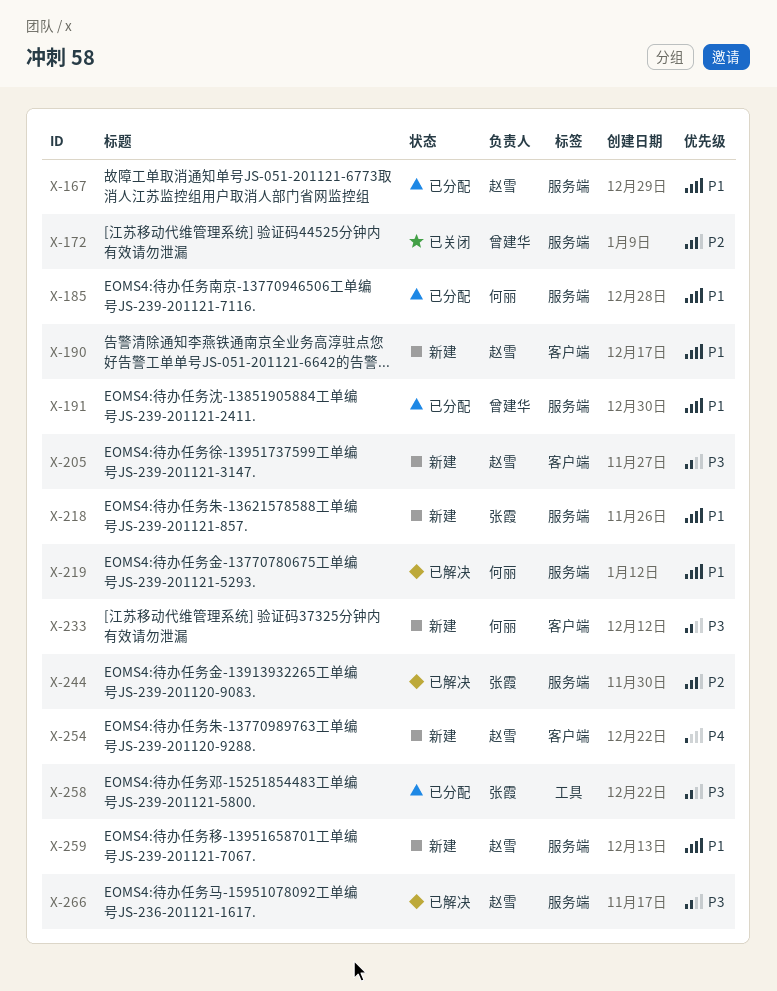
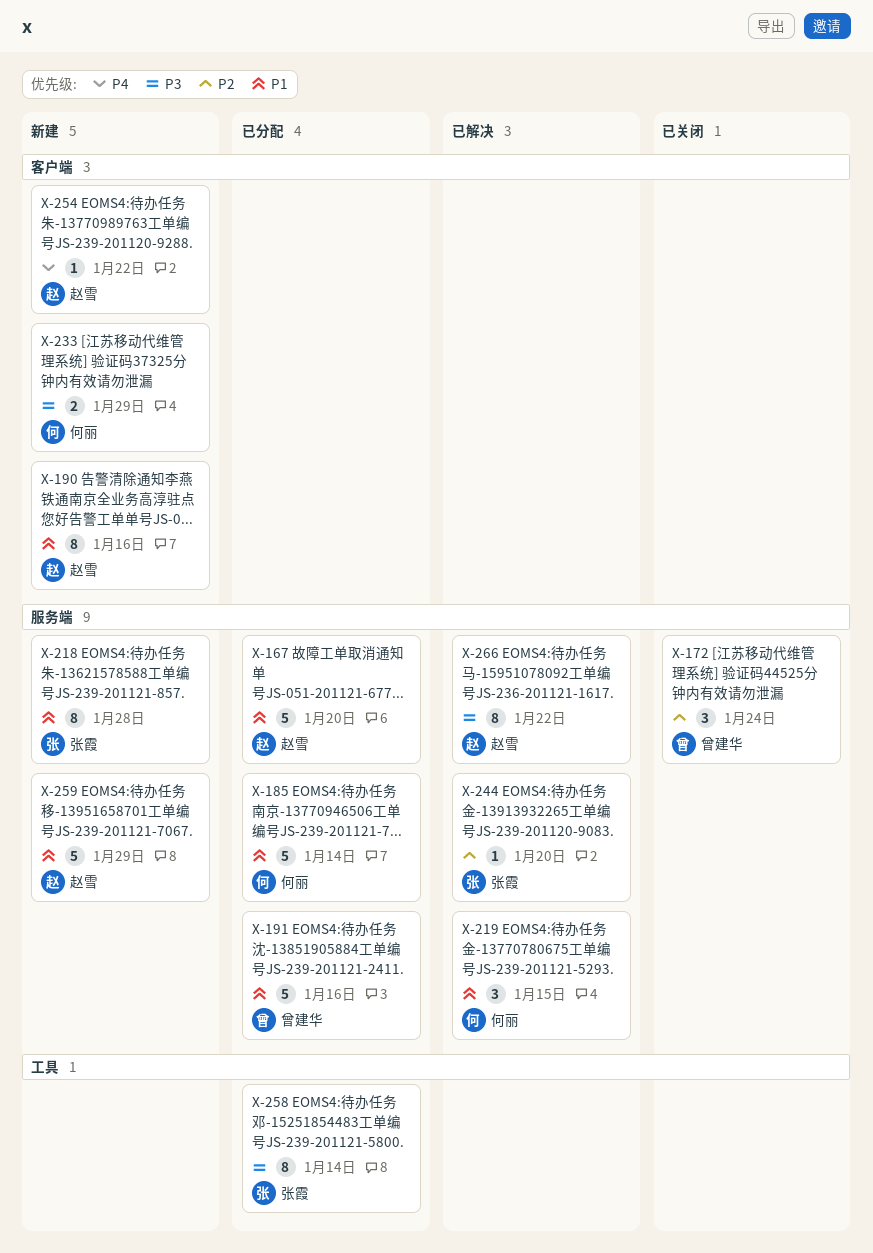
X-205: present -> none

